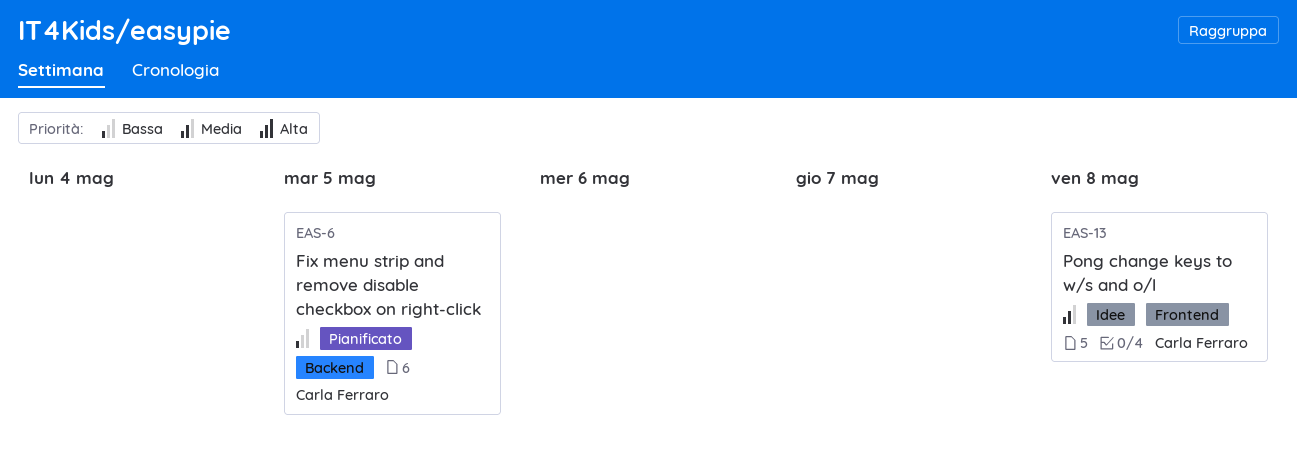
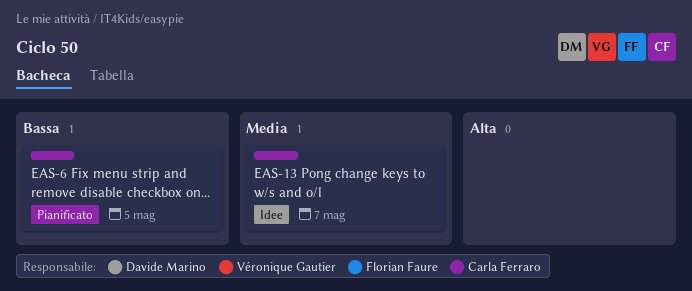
EAS-13, due: May 8 -> May 7

